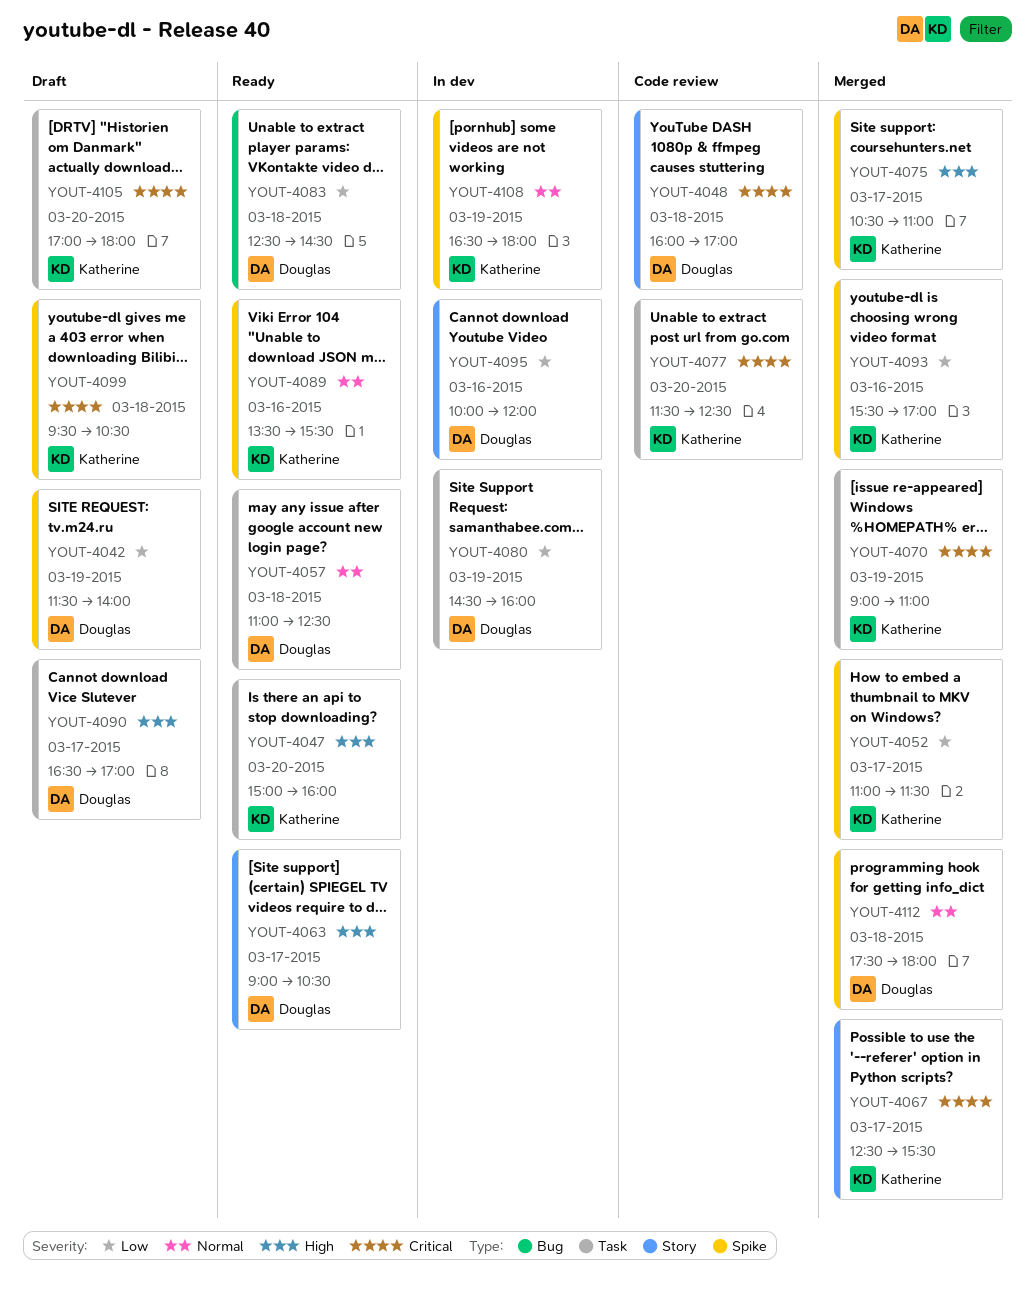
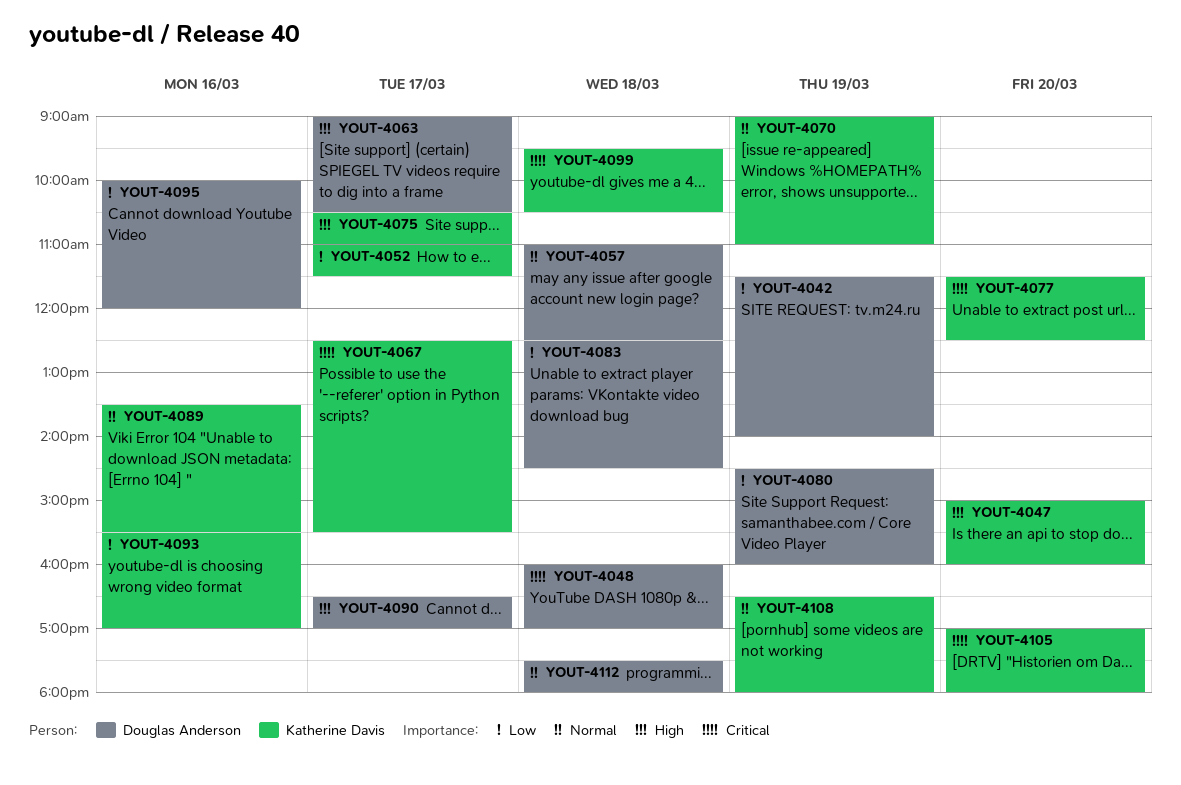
YOUT-4070, priority: Critical -> Normal

